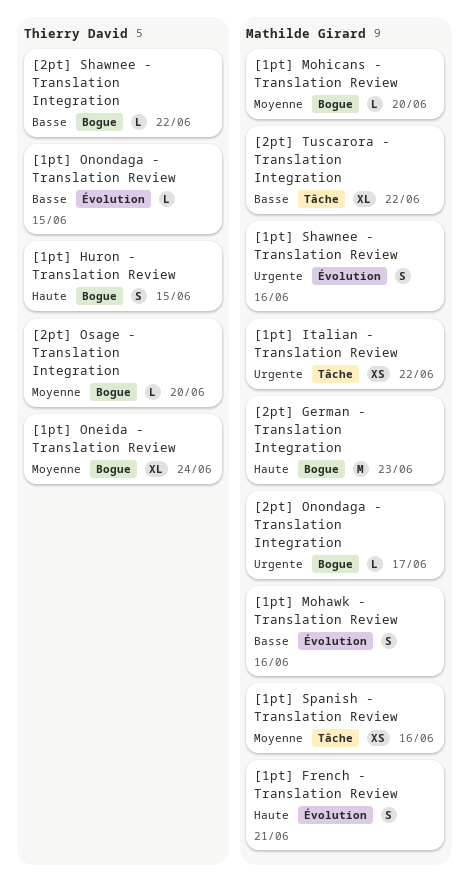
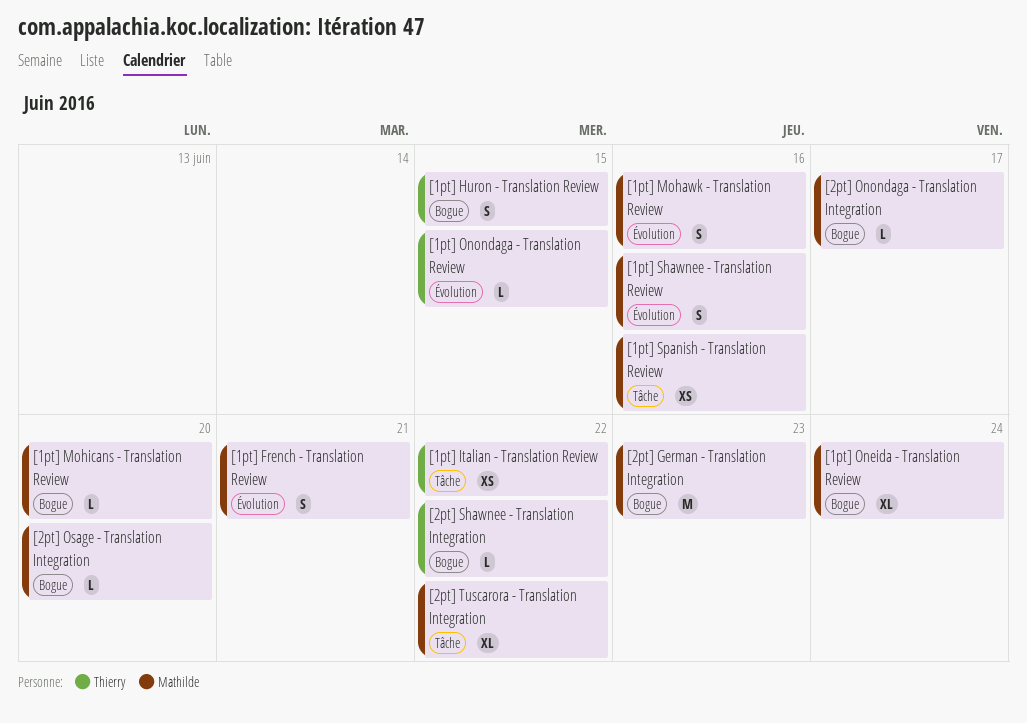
[1pt] Italian - Translation Review, owner: Mathilde Girard -> Thierry David
[1pt] Oneida - Translation Review, owner: Thierry David -> Mathilde Girard
[2pt] Osage - Translation Integration, owner: Thierry David -> Mathilde Girard

